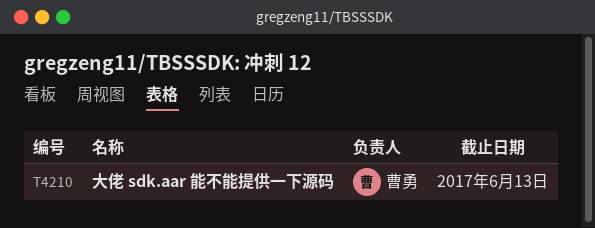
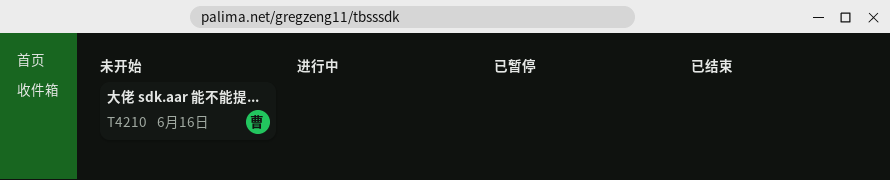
T4210, due: Jun 13 -> Jun 16

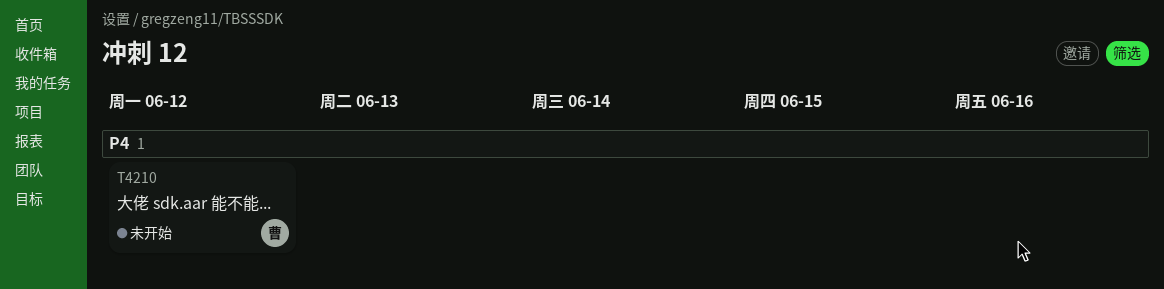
T4210, due: Jun 16 -> Jun 12

